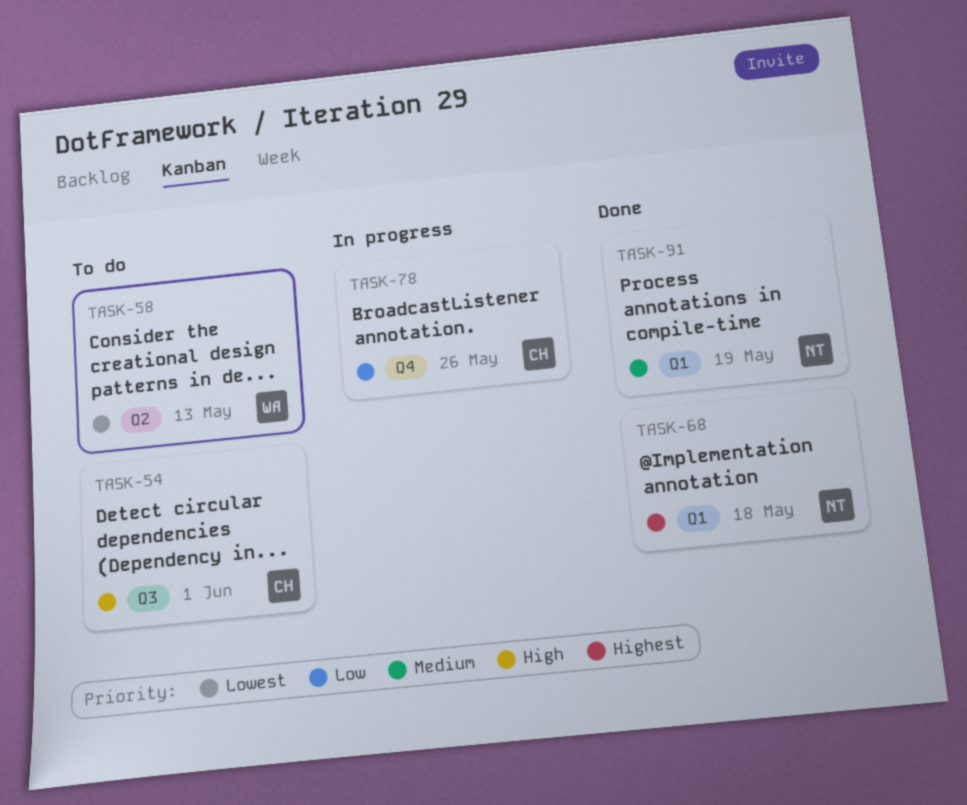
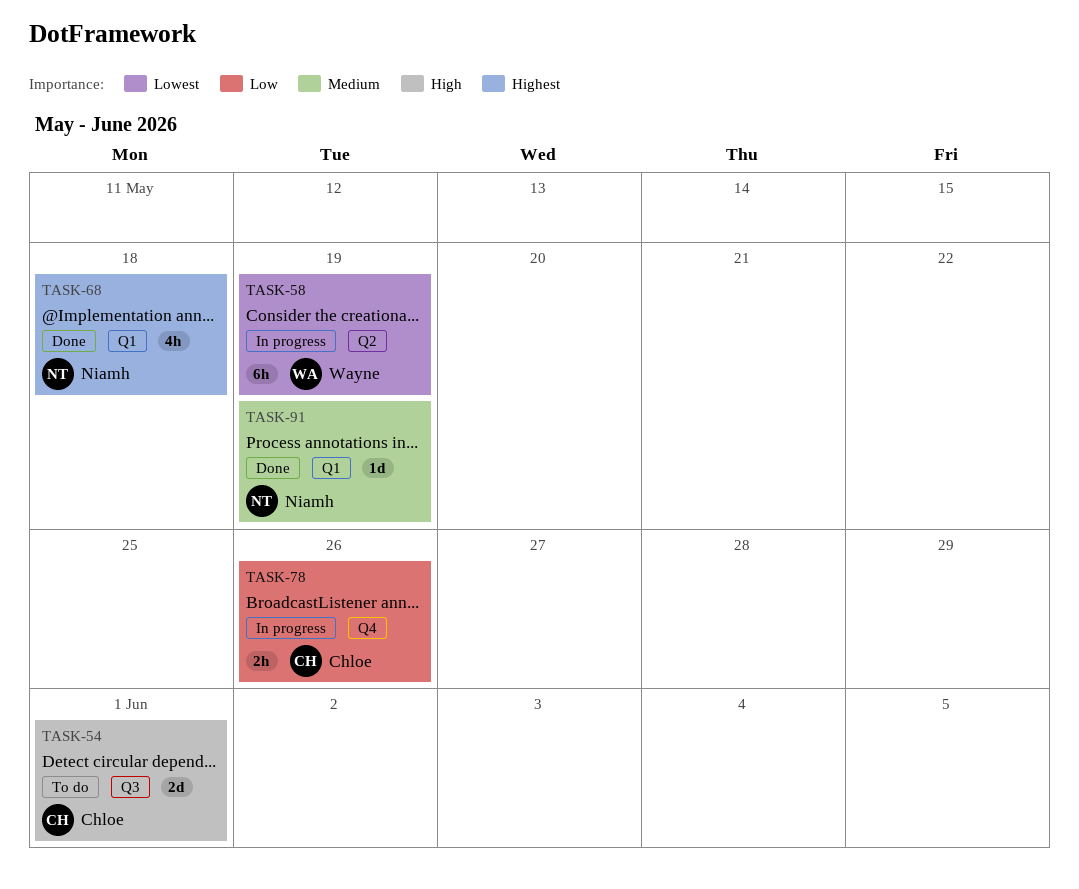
TASK-58, status: To do -> In progress
TASK-58, due: May 13 -> May 19

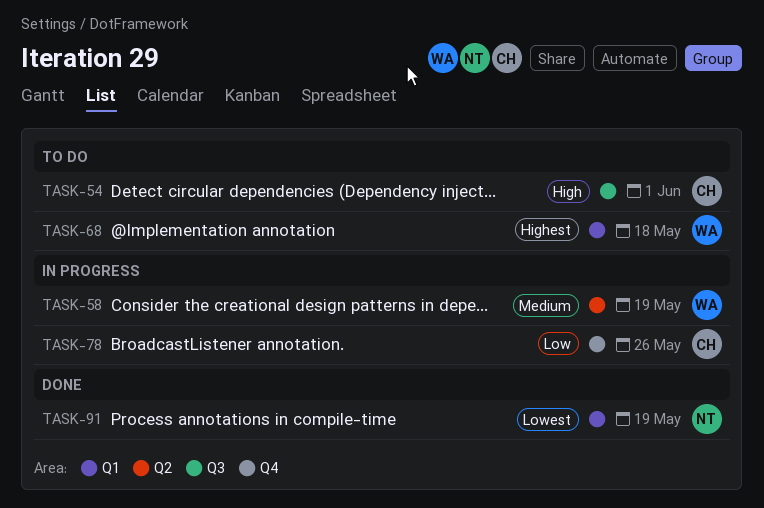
TASK-58, priority: Lowest -> Medium
TASK-68, status: Done -> To do
TASK-68, owner: Niamh -> Wayne
TASK-91, priority: Medium -> Lowest

